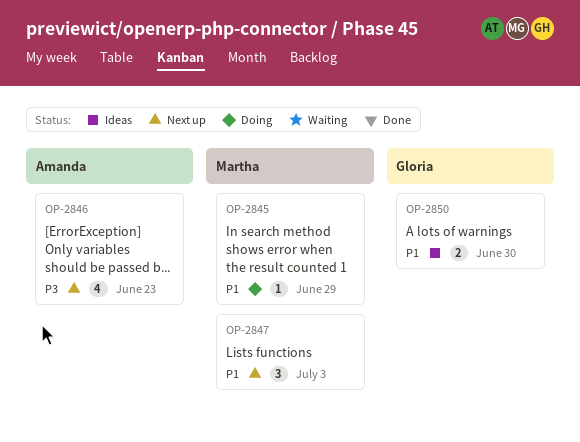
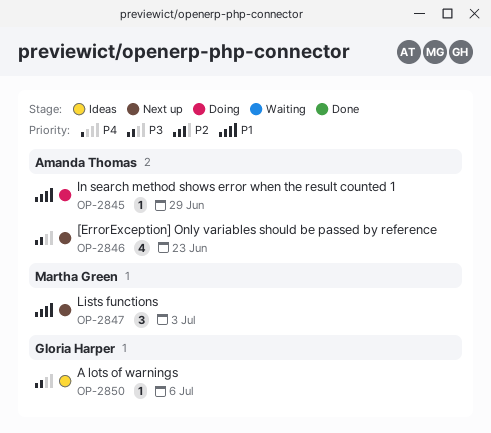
OP-2845, owner: Martha Green -> Amanda Thomas
OP-2850, priority: P1 -> P3
OP-2850, estimate: 2 -> 1
OP-2850, due: Jun 30 -> Jul 6

